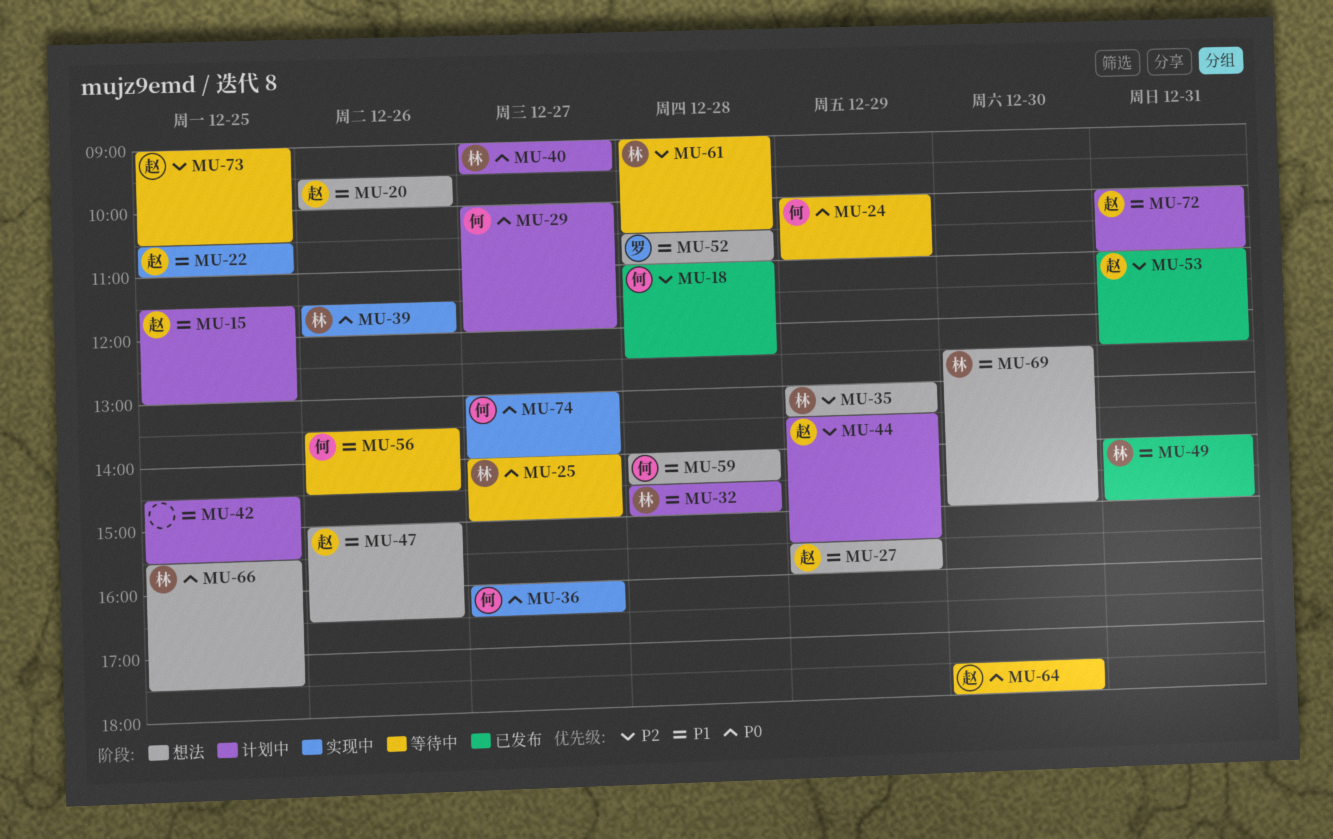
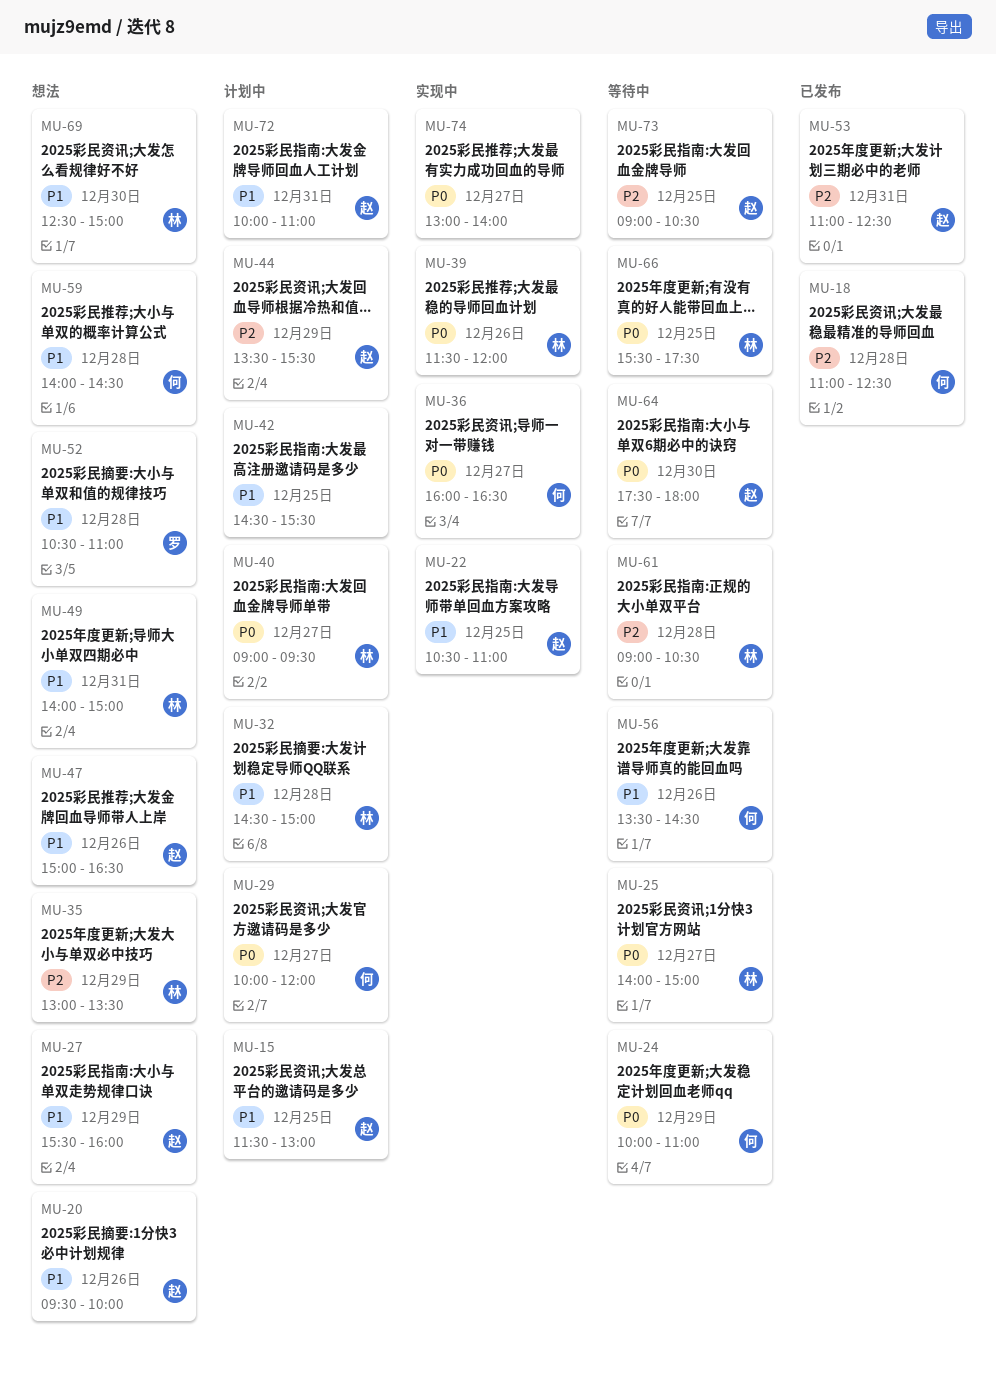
MU-49, status: 已发布 -> 想法
MU-66, status: 想法 -> 等待中
MU-74, owner: 何 -> none

